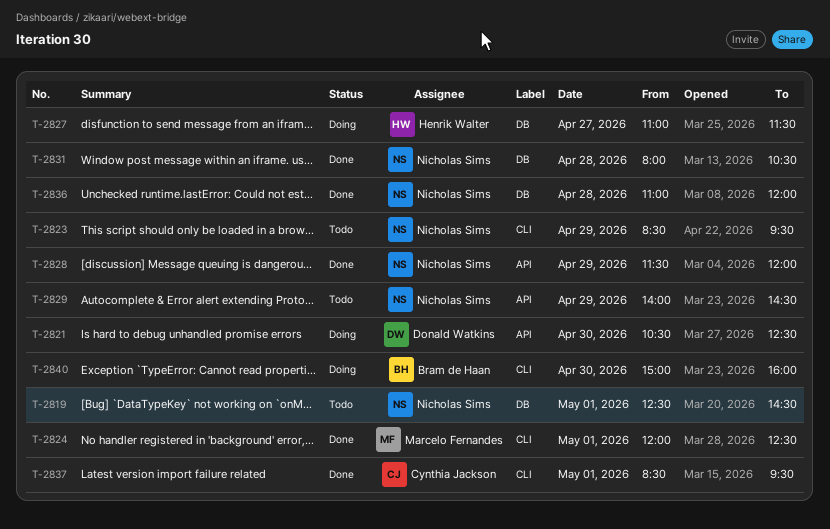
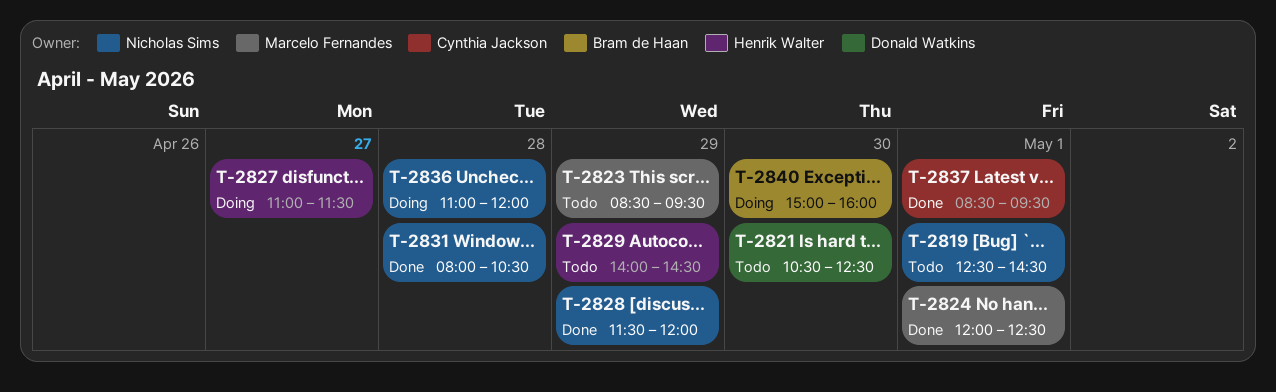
T-2821, status: Doing -> Todo
T-2823, owner: Nicholas Sims -> Marcelo Fernandes
T-2829, owner: Nicholas Sims -> Henrik Walter
T-2836, status: Done -> Doing

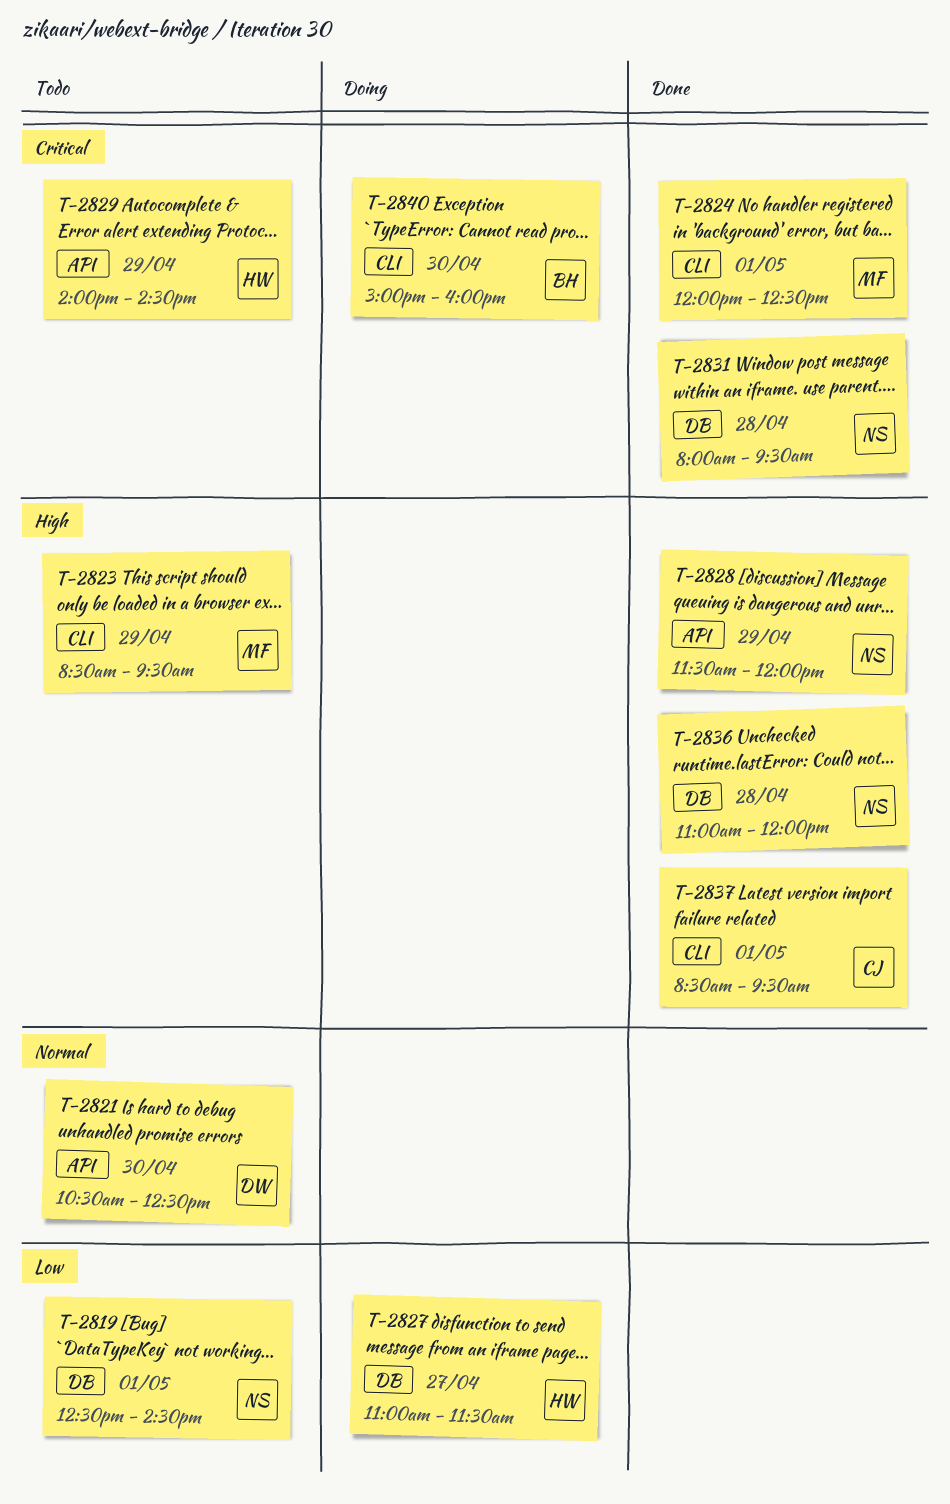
T-2831, ends: 10:30 -> 09:30
T-2836, status: Doing -> Done

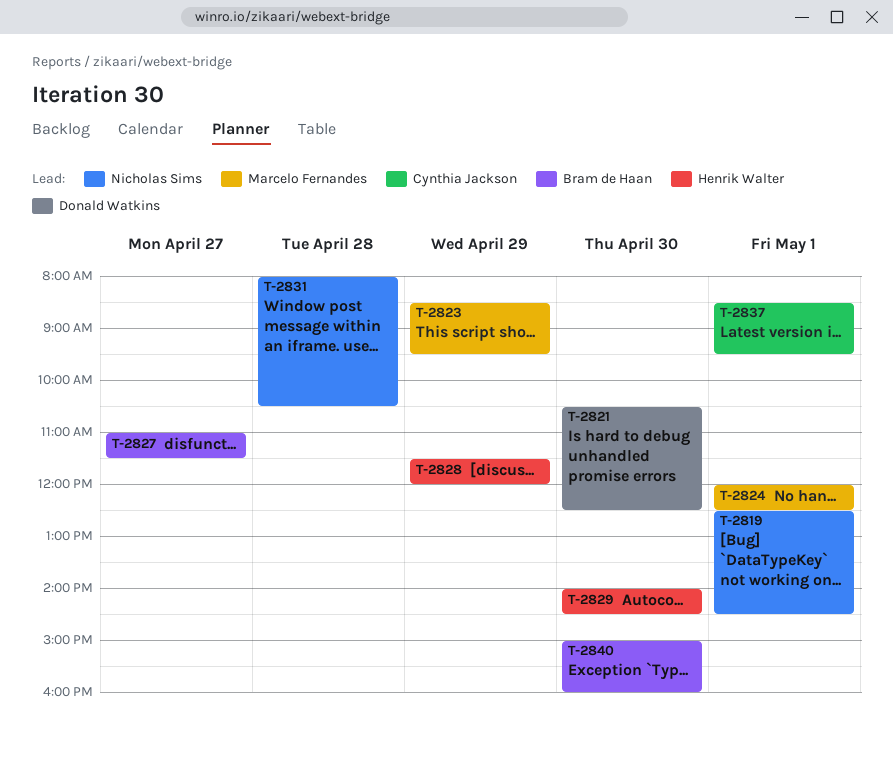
T-2827, owner: Henrik Walter -> Bram de Haan
T-2828, owner: Nicholas Sims -> Henrik Walter
T-2829, day: Apr 29 -> Apr 30
T-2831, ends: 09:30 -> 10:30
T-2836: present -> none

